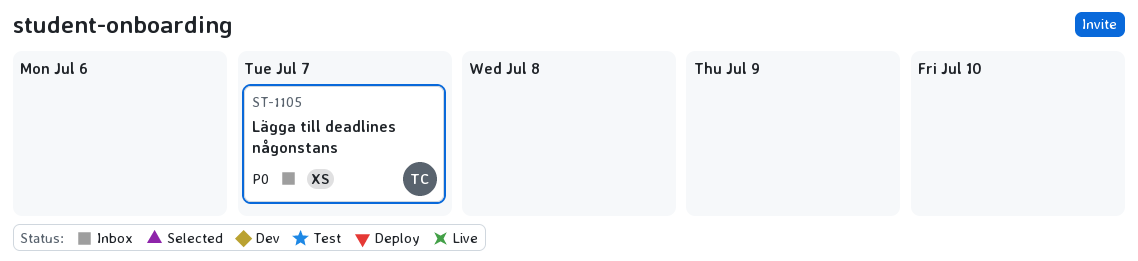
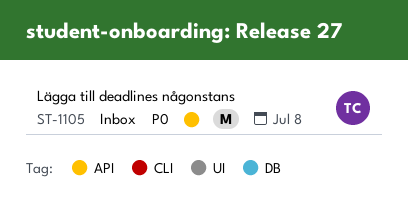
ST-1105, estimate: XS -> M
ST-1105, due: Jul 7 -> Jul 8

